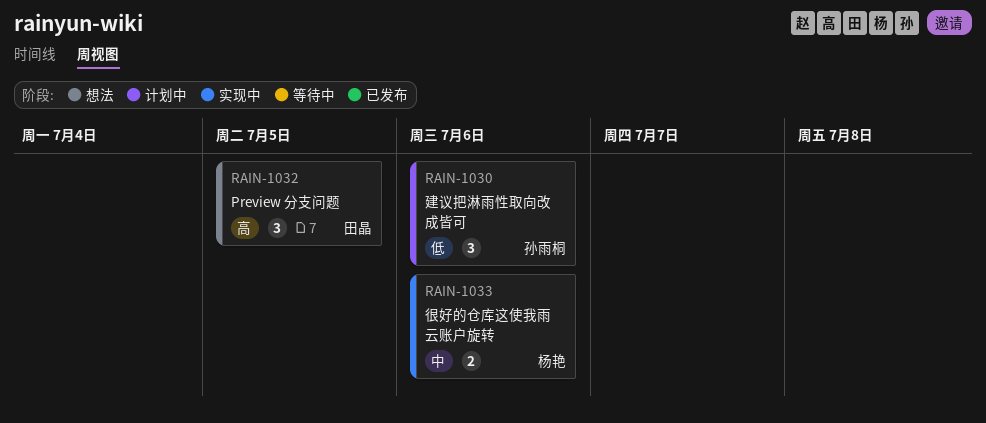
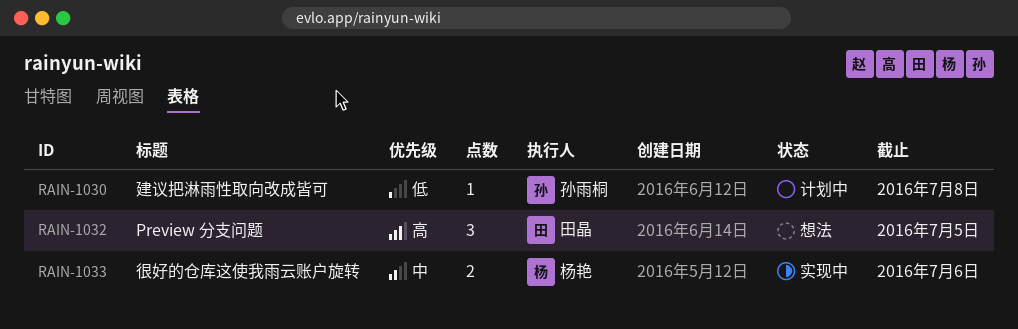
RAIN-1030, estimate: 3 -> 1
RAIN-1030, due: Jul 6 -> Jul 8

